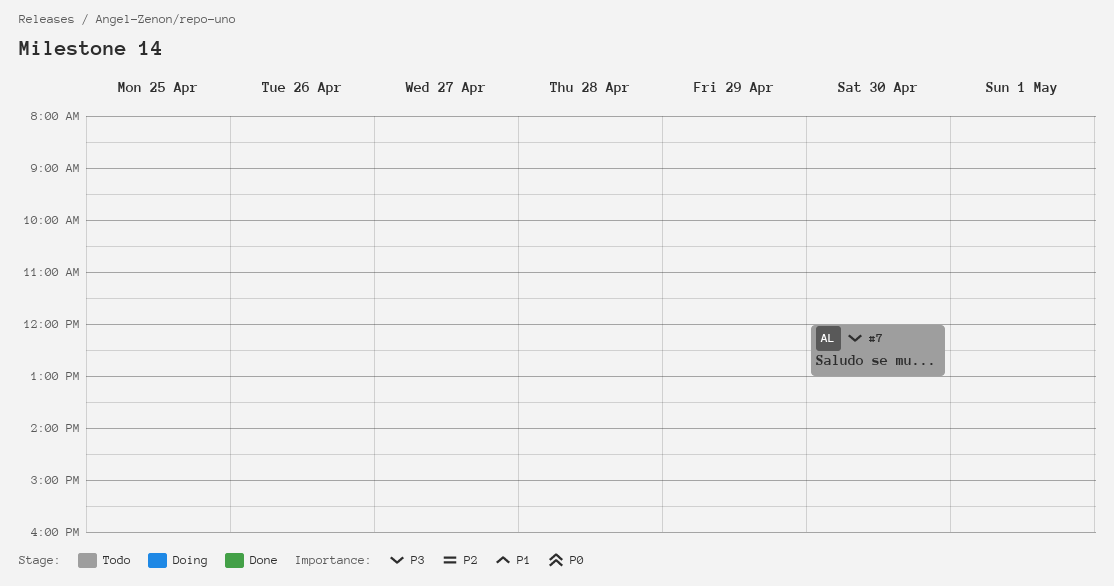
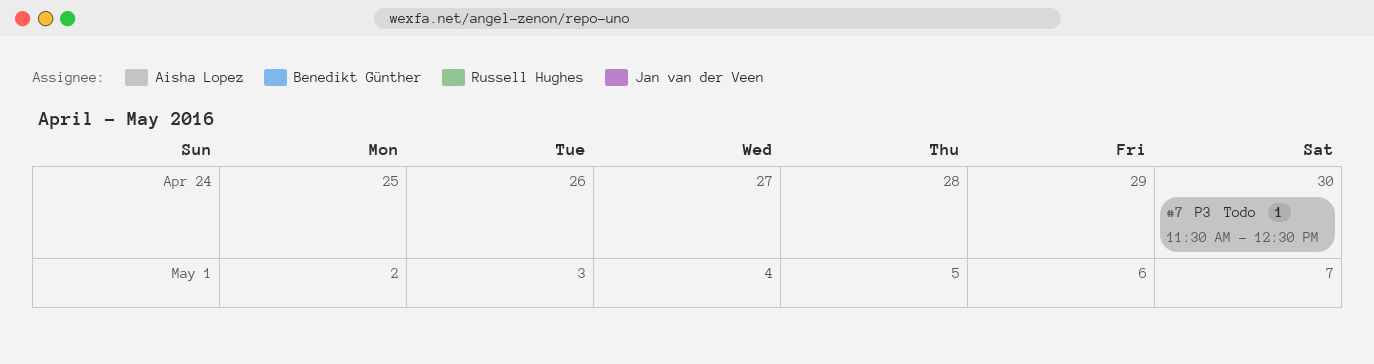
#7, begins: 12:00 -> 11:30
#7, ends: 13:00 -> 12:30

